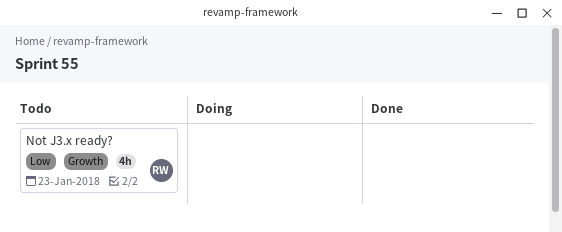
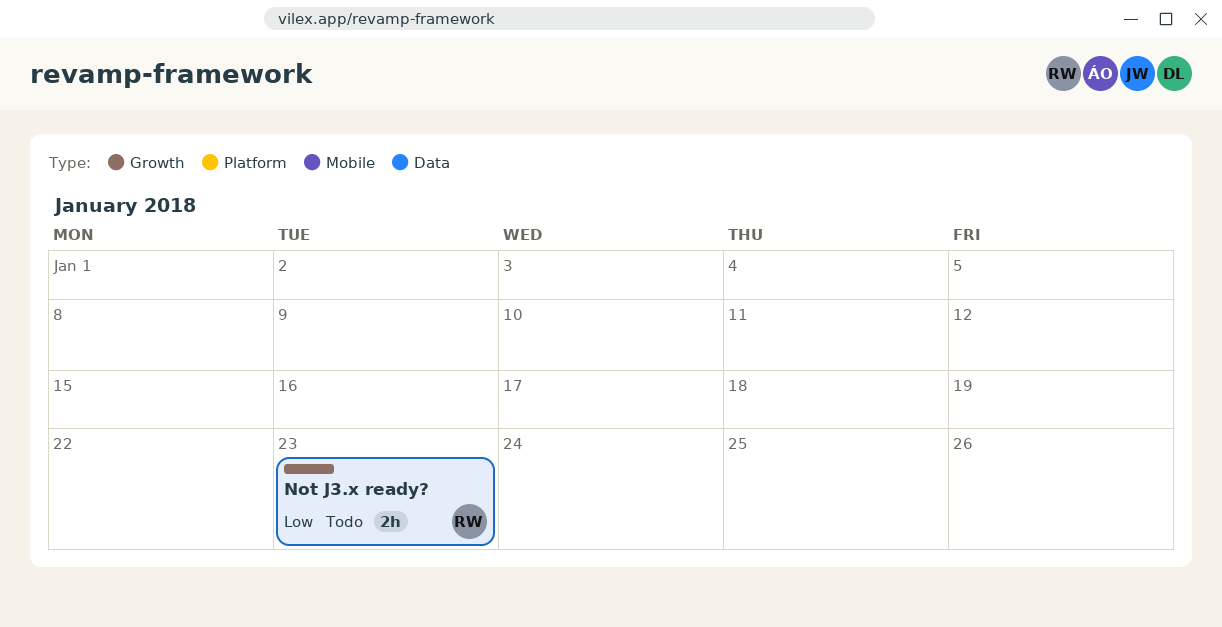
Not J3.x ready?, estimate: 4h -> 2h

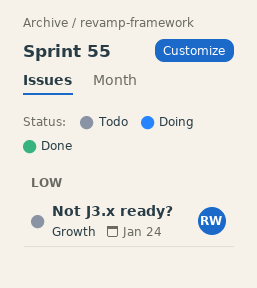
Not J3.x ready?, due: Jan 23 -> Jan 24

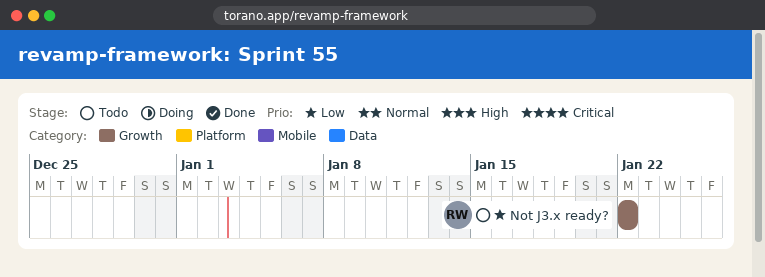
Not J3.x ready?, due: Jan 24 -> Jan 22

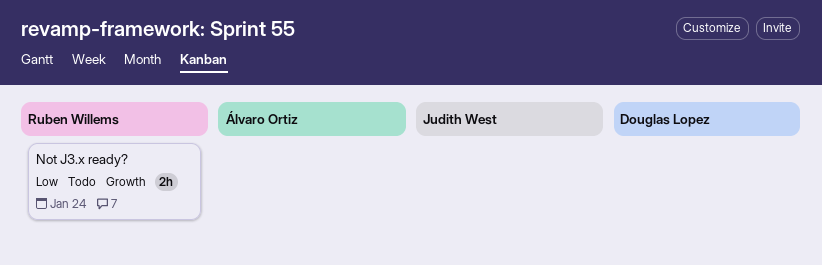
Not J3.x ready?, due: Jan 22 -> Jan 24

